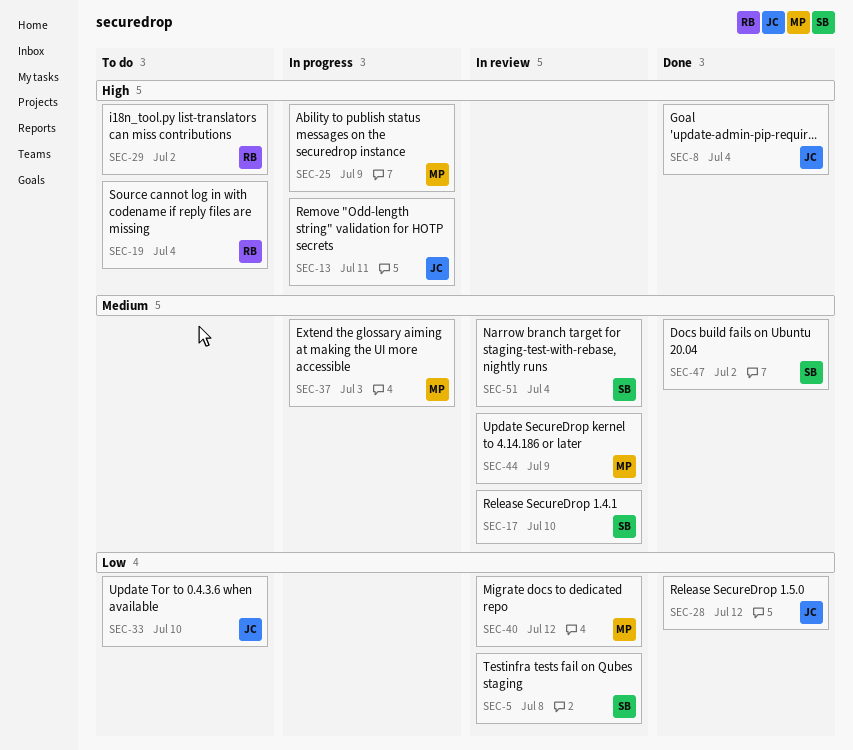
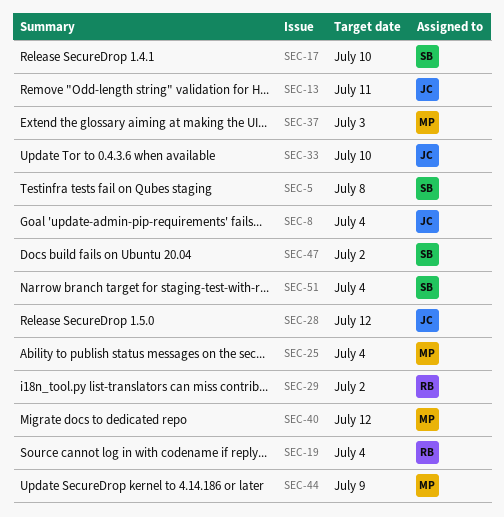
SEC-25, due: Jul 9 -> Jul 4

